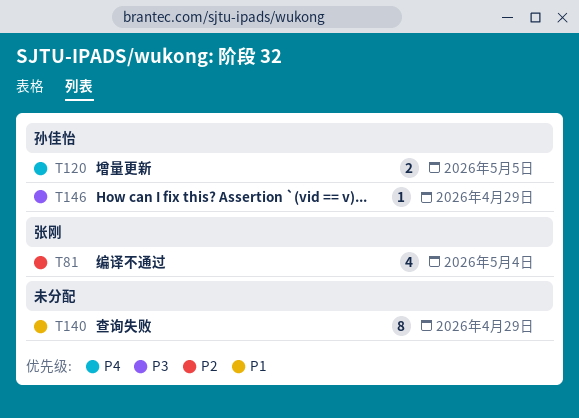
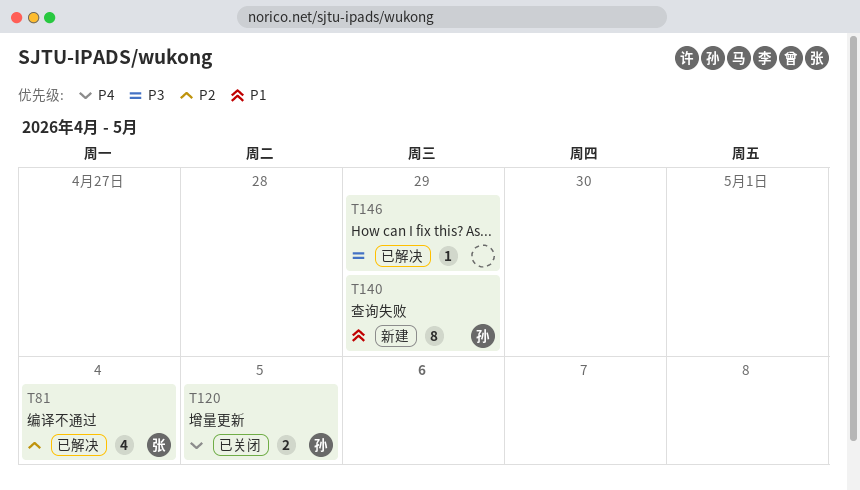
T140, owner: none -> 孙佳怡
T146, owner: 孙佳怡 -> none

